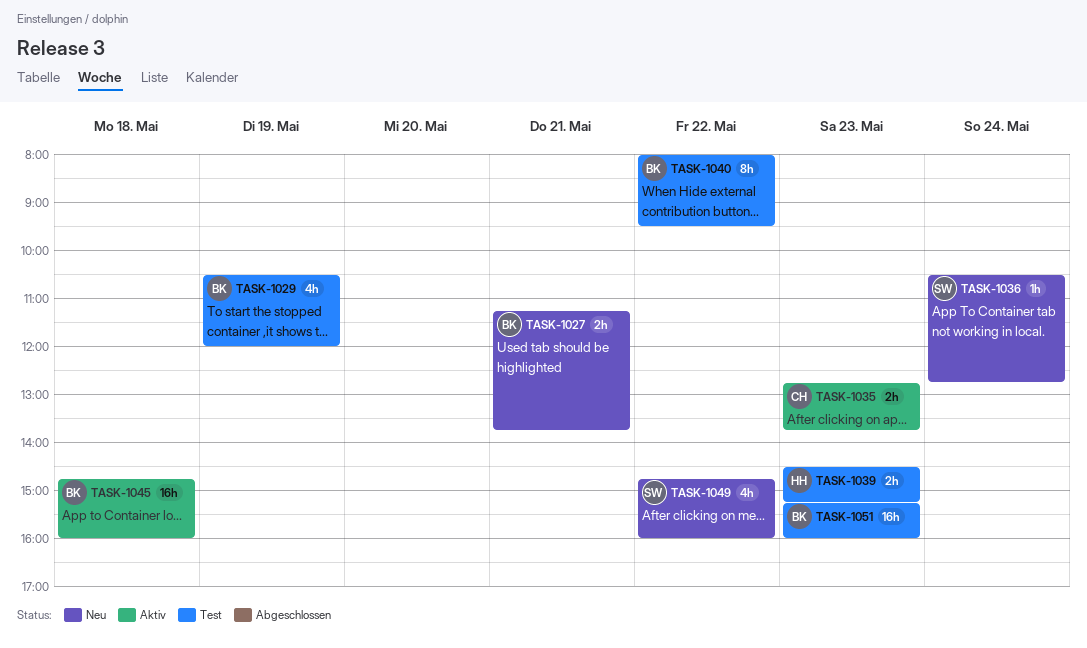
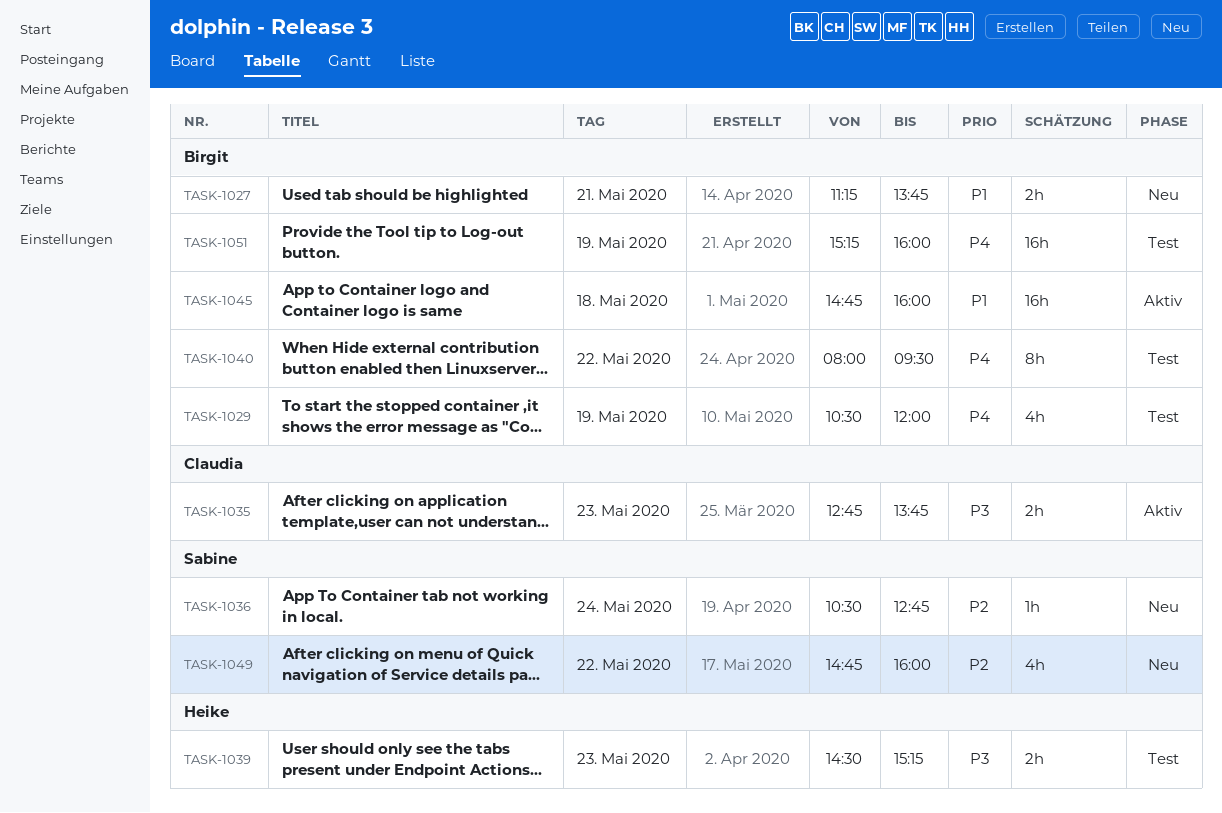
TASK-1051, day: May 23 -> May 19

